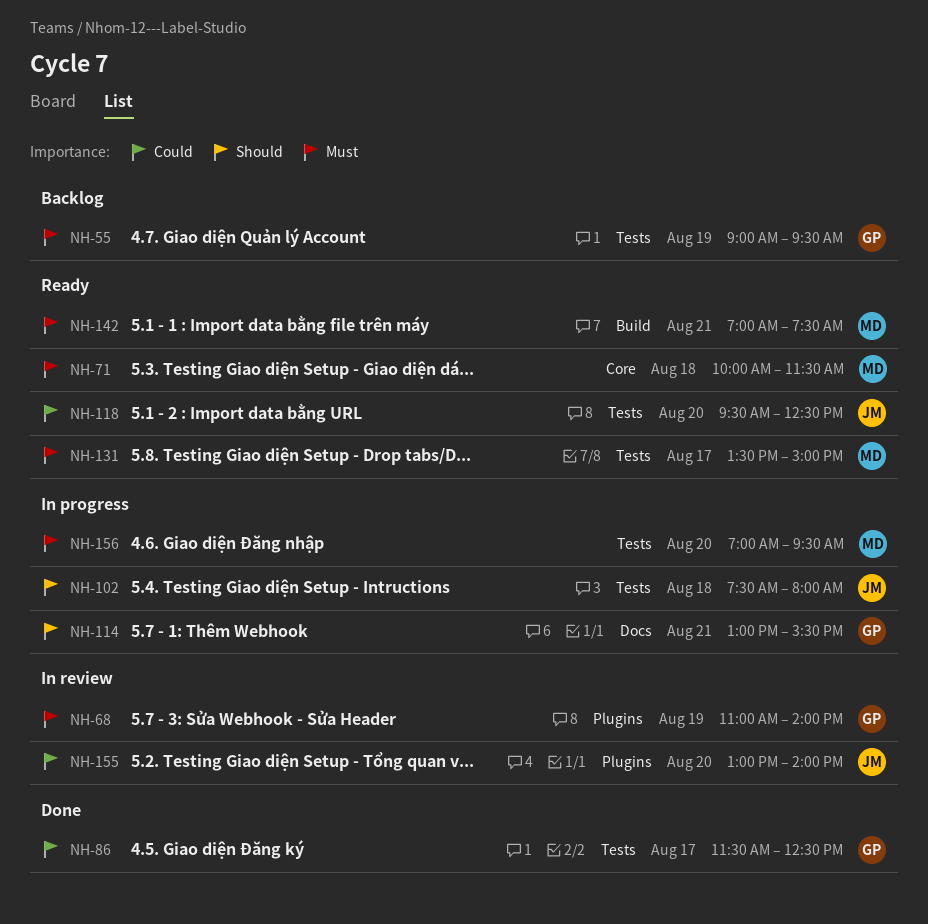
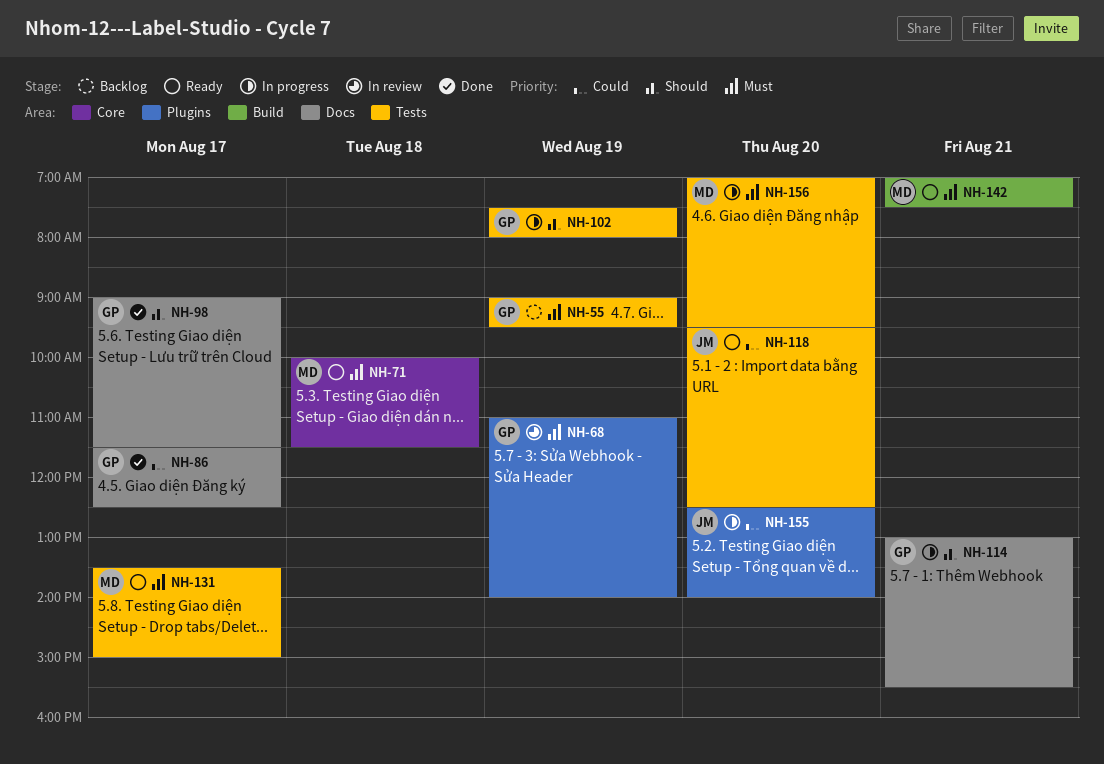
NH-86, label: Tests -> Docs
NH-98: none -> present
NH-102, owner: JM -> GP
NH-102, day: Aug 18 -> Aug 19
NH-155, status: In review -> In progress
NH-155, begins: 13:00 -> 12:30

